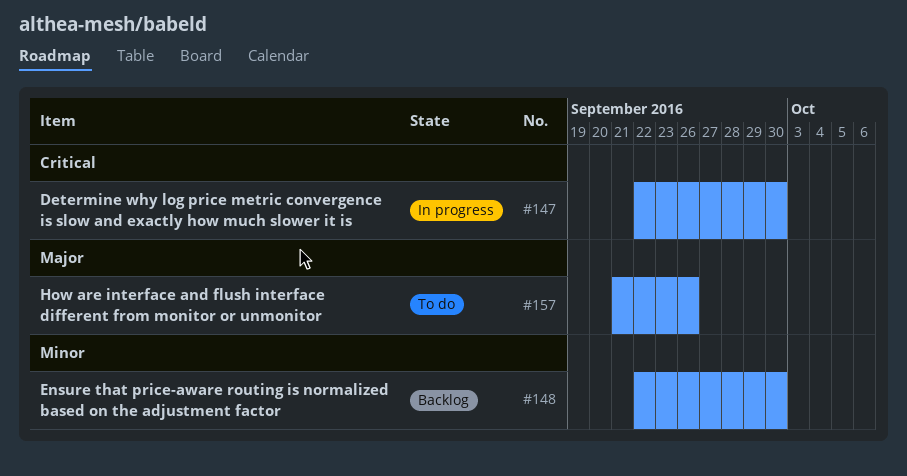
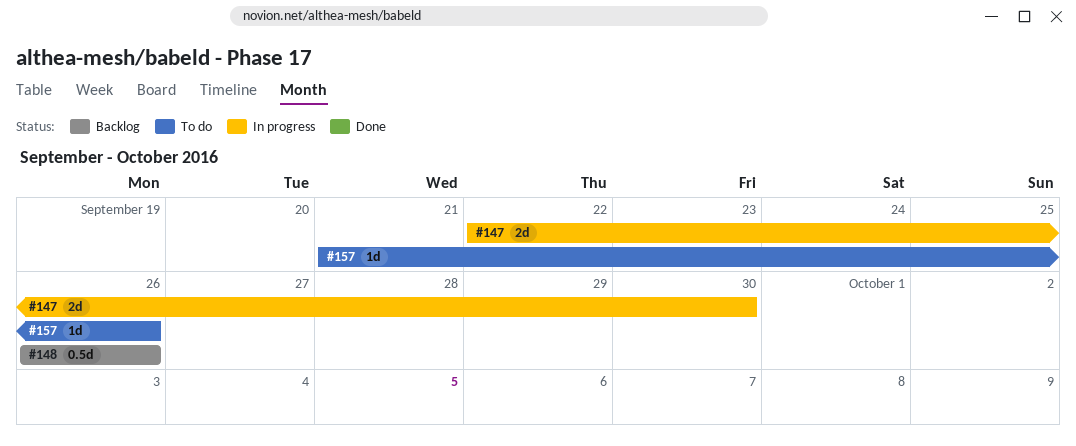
#148, start: Sep 22 -> Sep 26
#148, due: Sep 30 -> Sep 26

